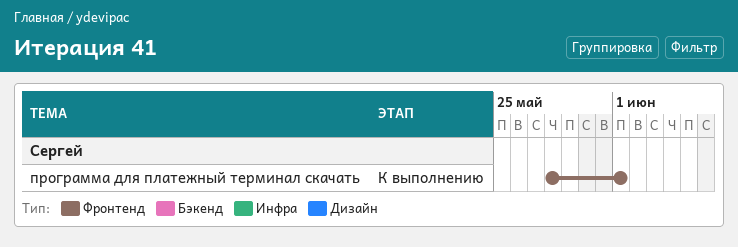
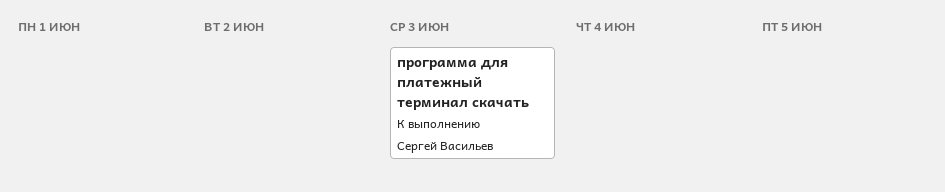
программа для платежный терминал скачать, due: Jun 1 -> Jun 3

